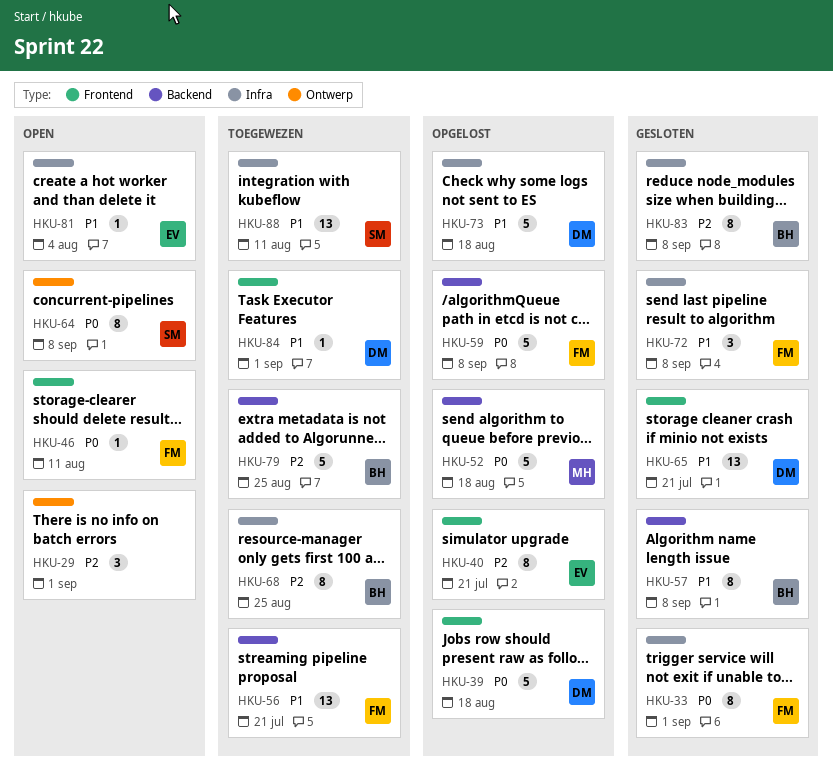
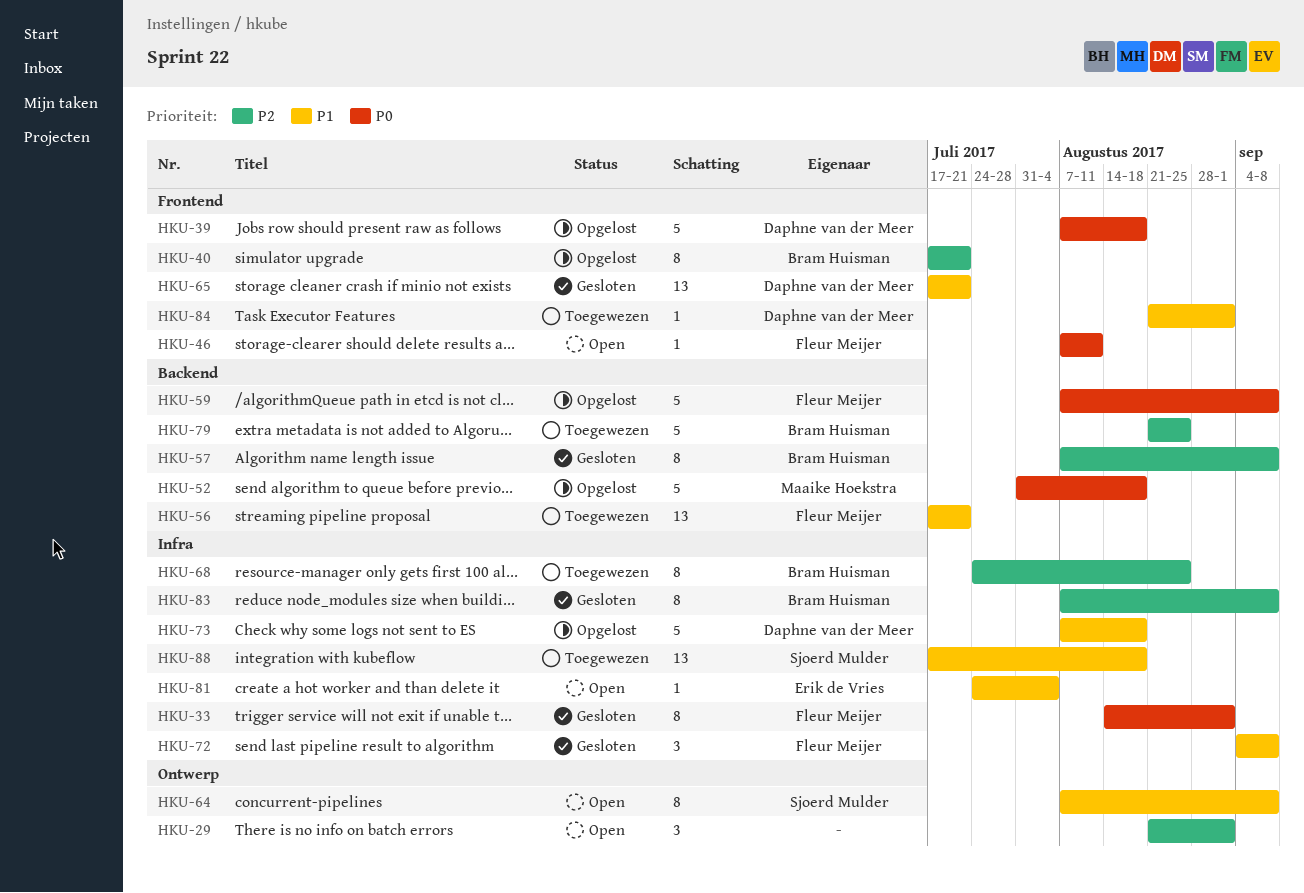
HKU-40, owner: Erik de Vries -> Bram Huisman
HKU-57, priority: P1 -> P2
HKU-64, priority: P0 -> P1
HKU-88, due: Aug 11 -> Aug 18

